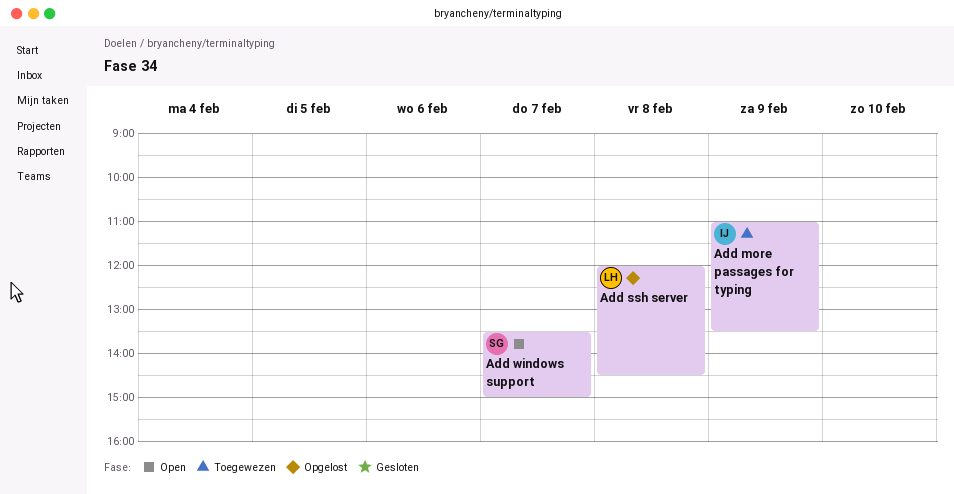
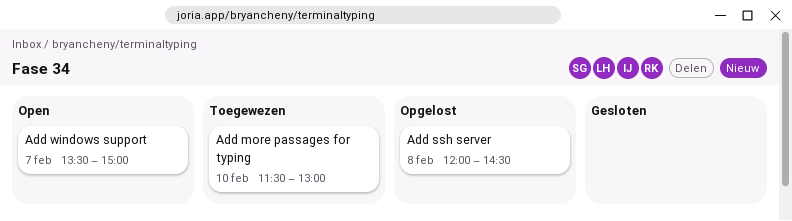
Add more passages for typing, day: Feb 9 -> Feb 10
Add more passages for typing, begins: 11:00 -> 11:30
Add more passages for typing, ends: 13:30 -> 13:00

